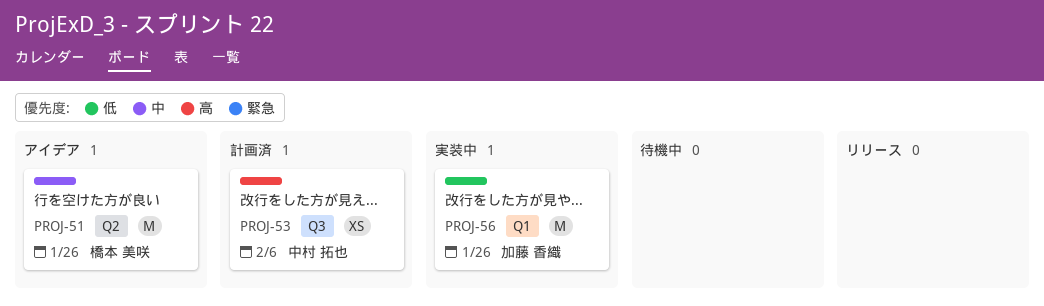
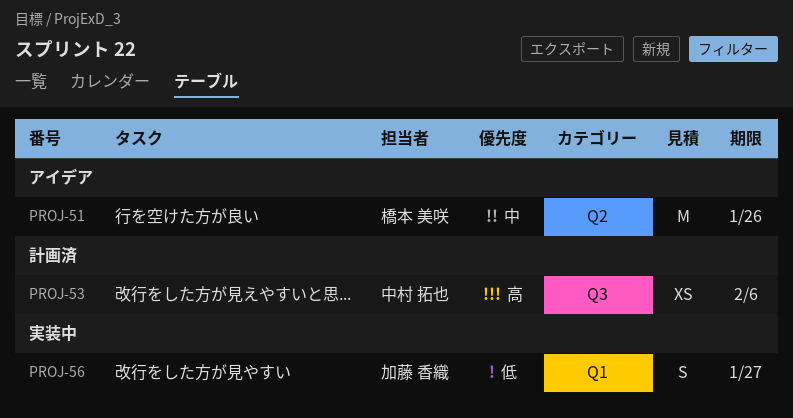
PROJ-56, estimate: M -> S
PROJ-56, due: Jan 26 -> Jan 27

